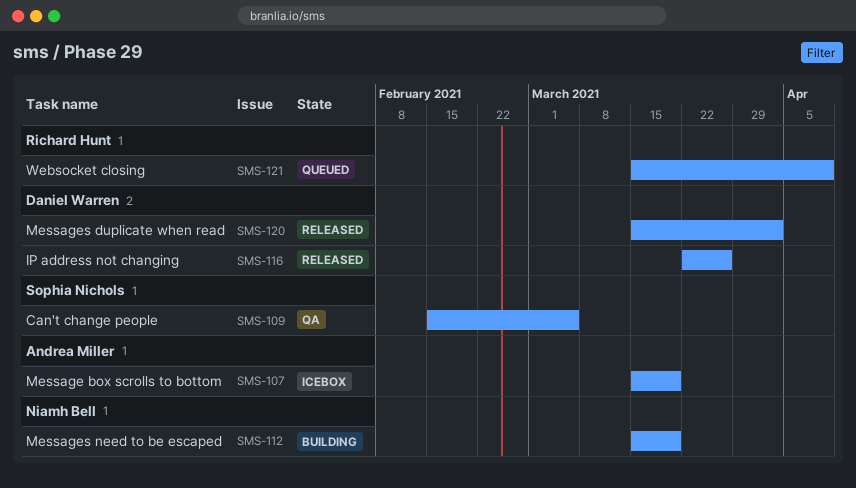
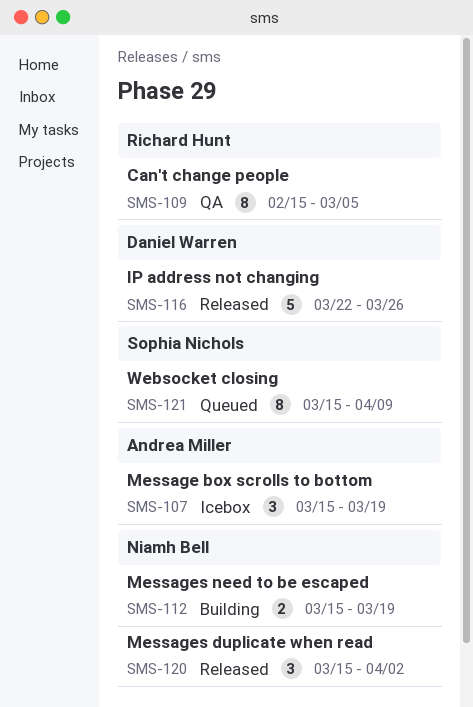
SMS-109, owner: Sophia Nichols -> Richard Hunt
SMS-120, owner: Daniel Warren -> Niamh Bell
SMS-121, owner: Richard Hunt -> Sophia Nichols

